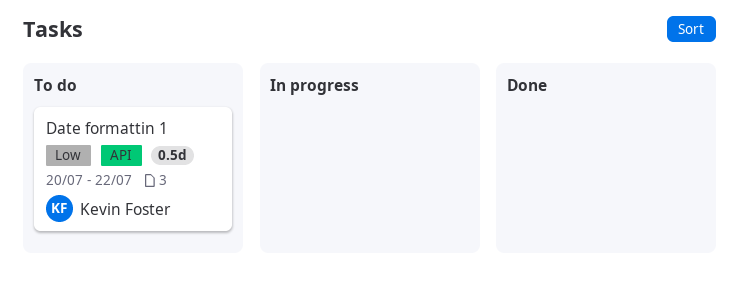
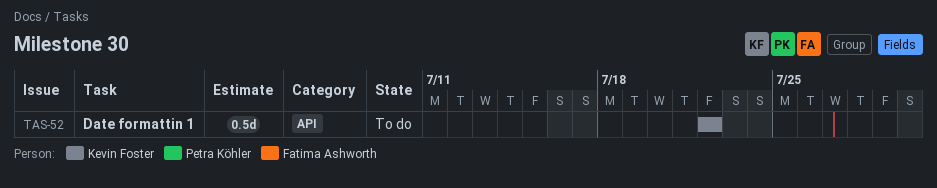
Date formattin 1, start: Jul 20 -> Jul 22

